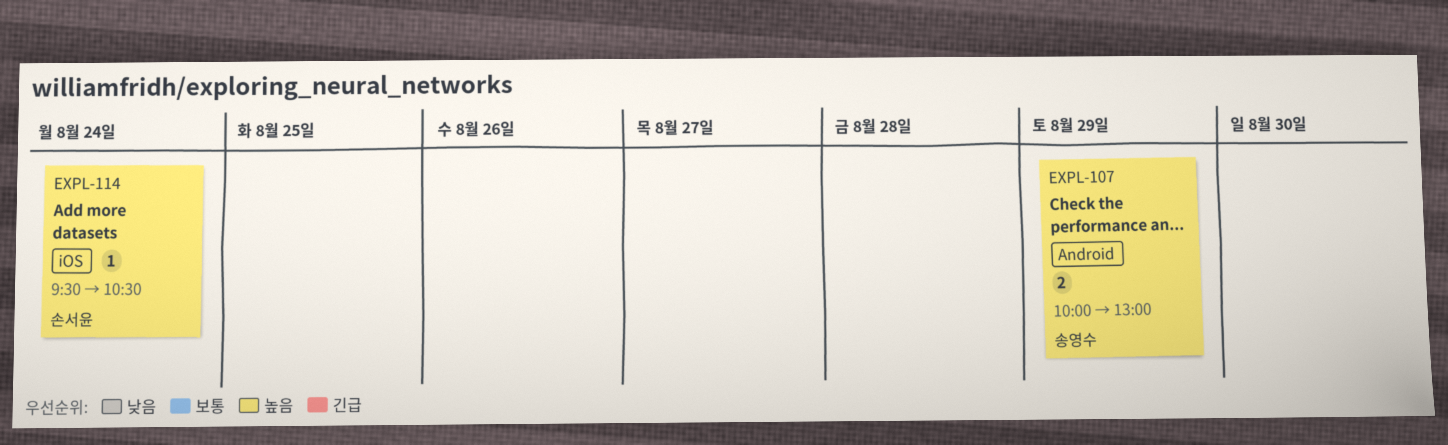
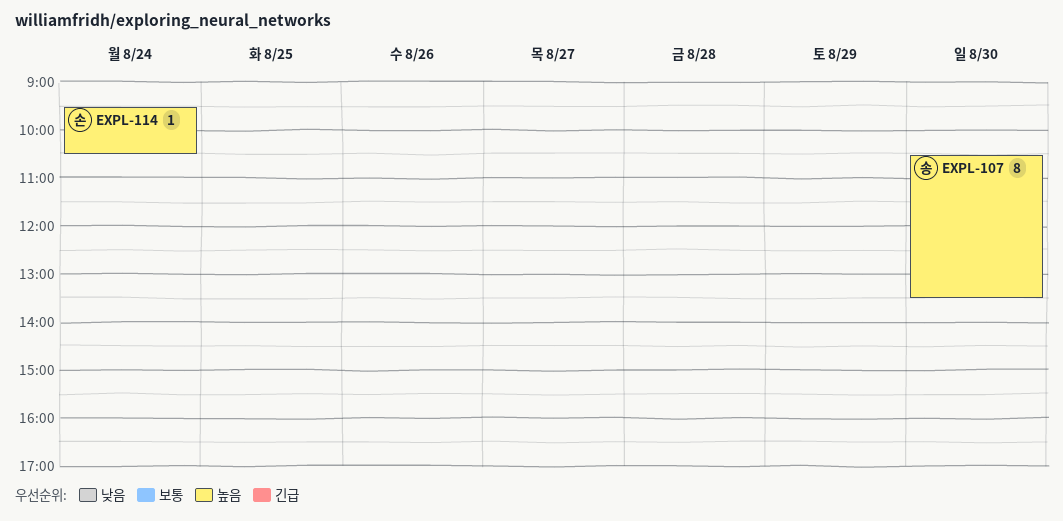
EXPL-107, estimate: 2 -> 8
EXPL-107, day: Aug 29 -> Aug 30
EXPL-107, begins: 10:00 -> 10:30
EXPL-107, ends: 13:00 -> 13:30

